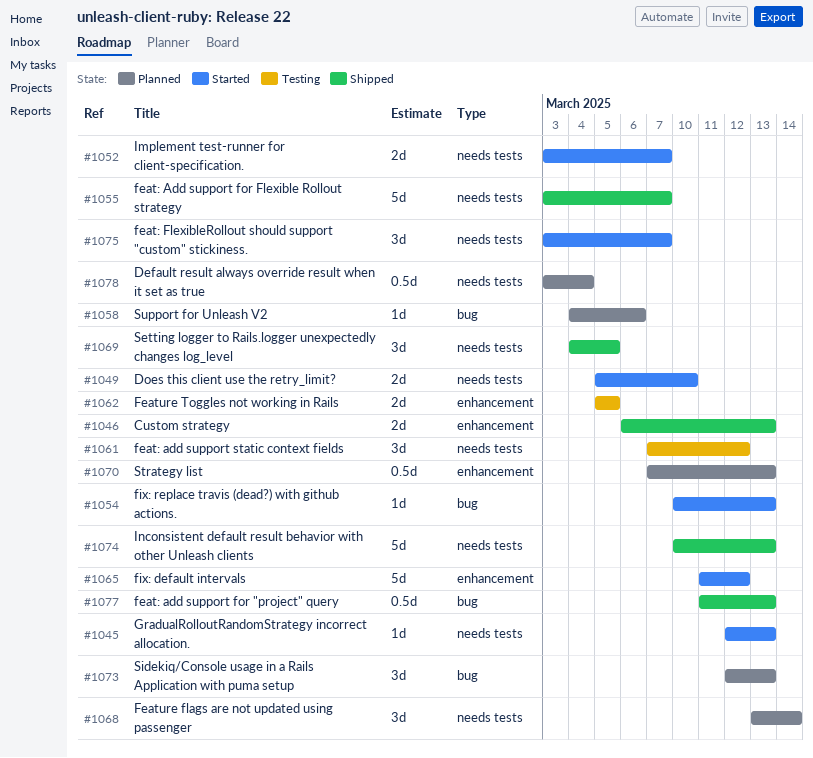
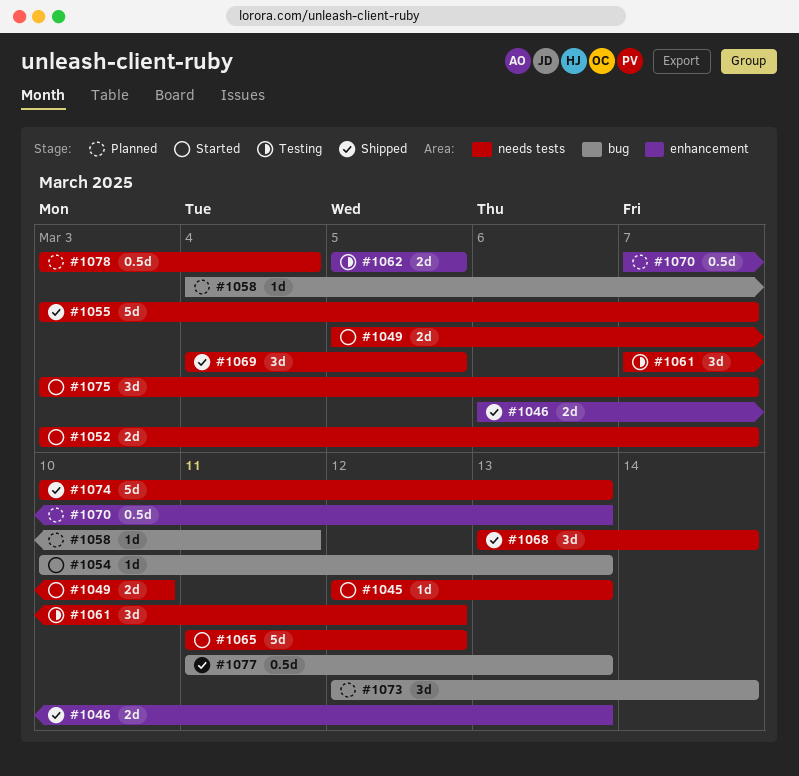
#1058, due: Mar 6 -> Mar 11
#1065, label: enhancement -> needs tests
#1068, status: Planned -> Shipped
#1073, due: Mar 13 -> Mar 14

